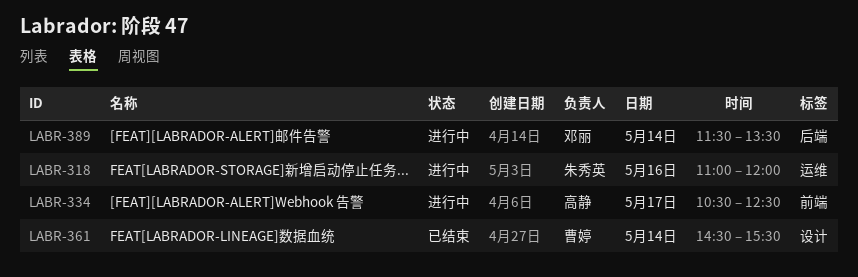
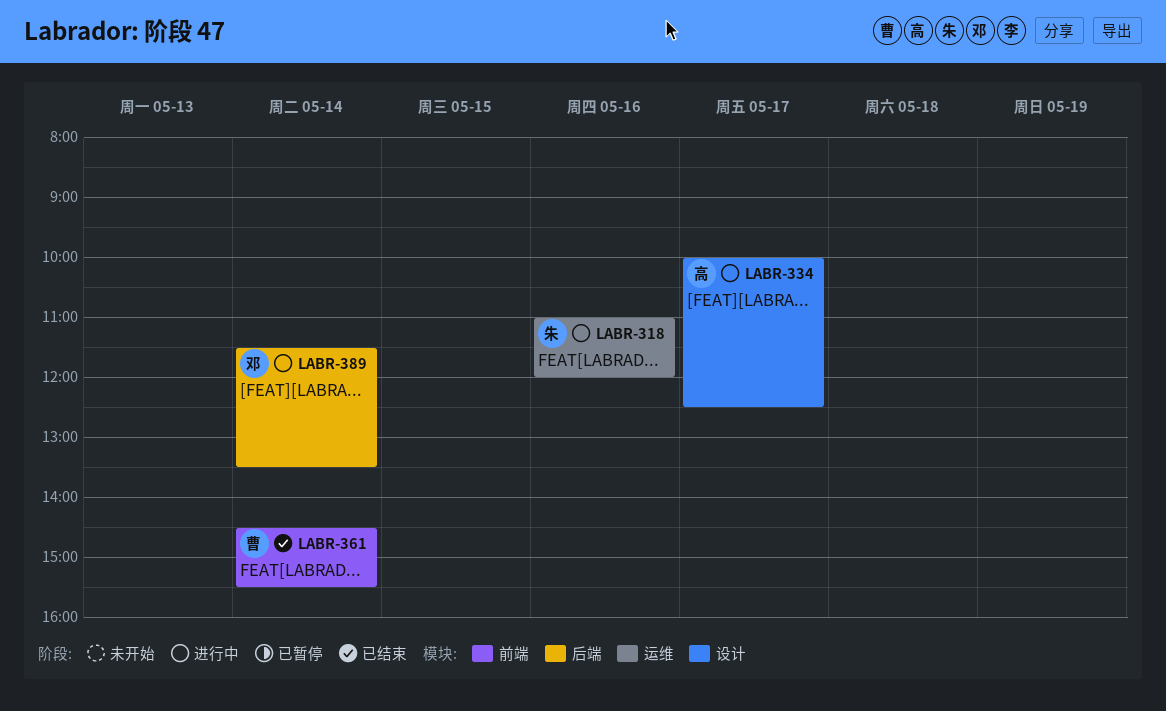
LABR-334, label: 前端 -> 设计
LABR-334, begins: 10:30 -> 10:00
LABR-361, label: 设计 -> 前端

